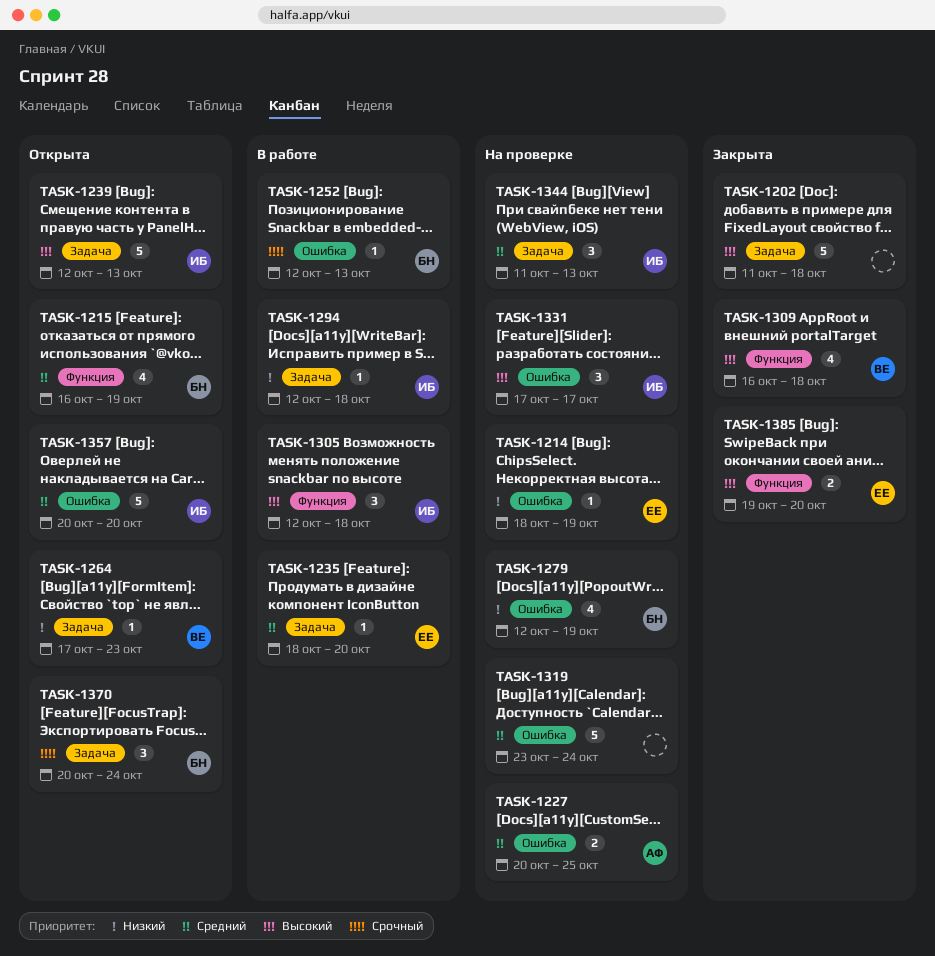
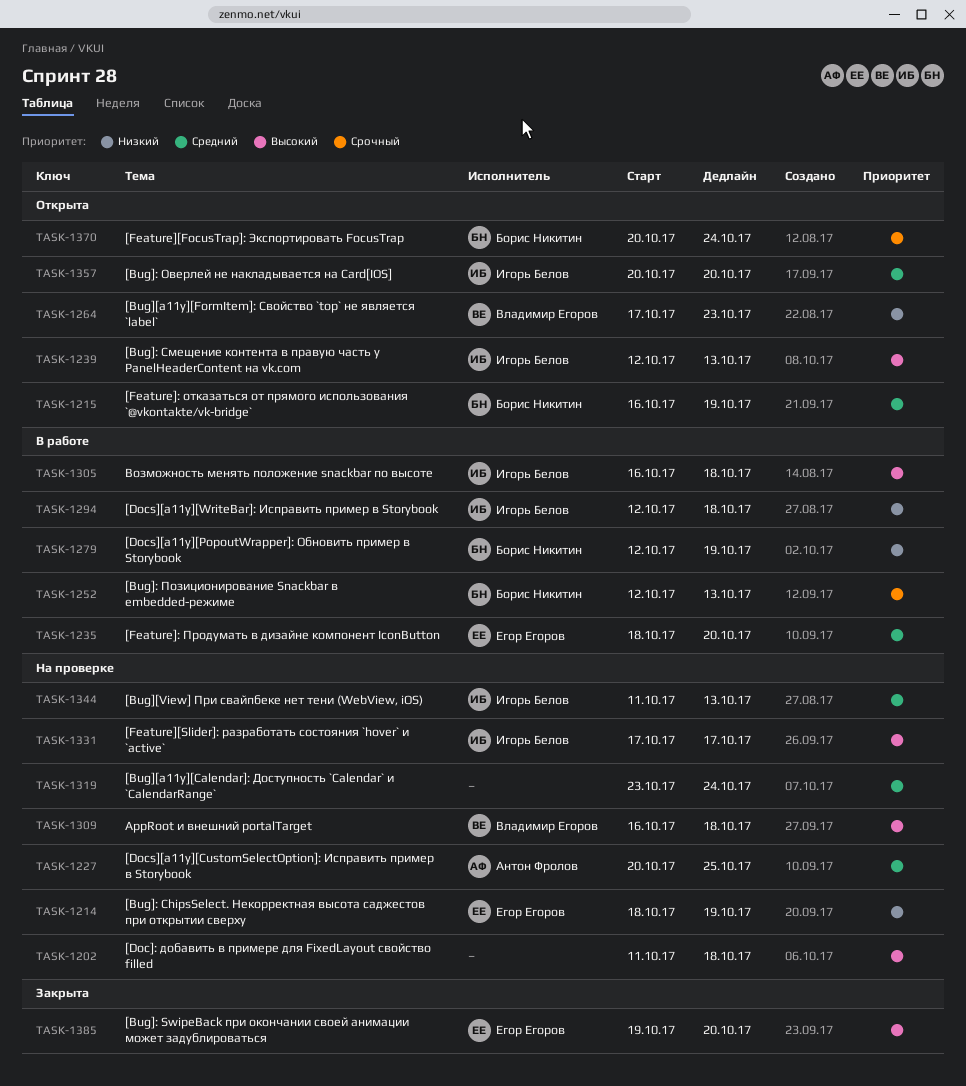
TASK-1202, status: Закрыта -> На проверке
TASK-1279, status: На проверке -> В работе
TASK-1305, start: Oct 12 -> Oct 16
TASK-1309, status: Закрыта -> На проверке

